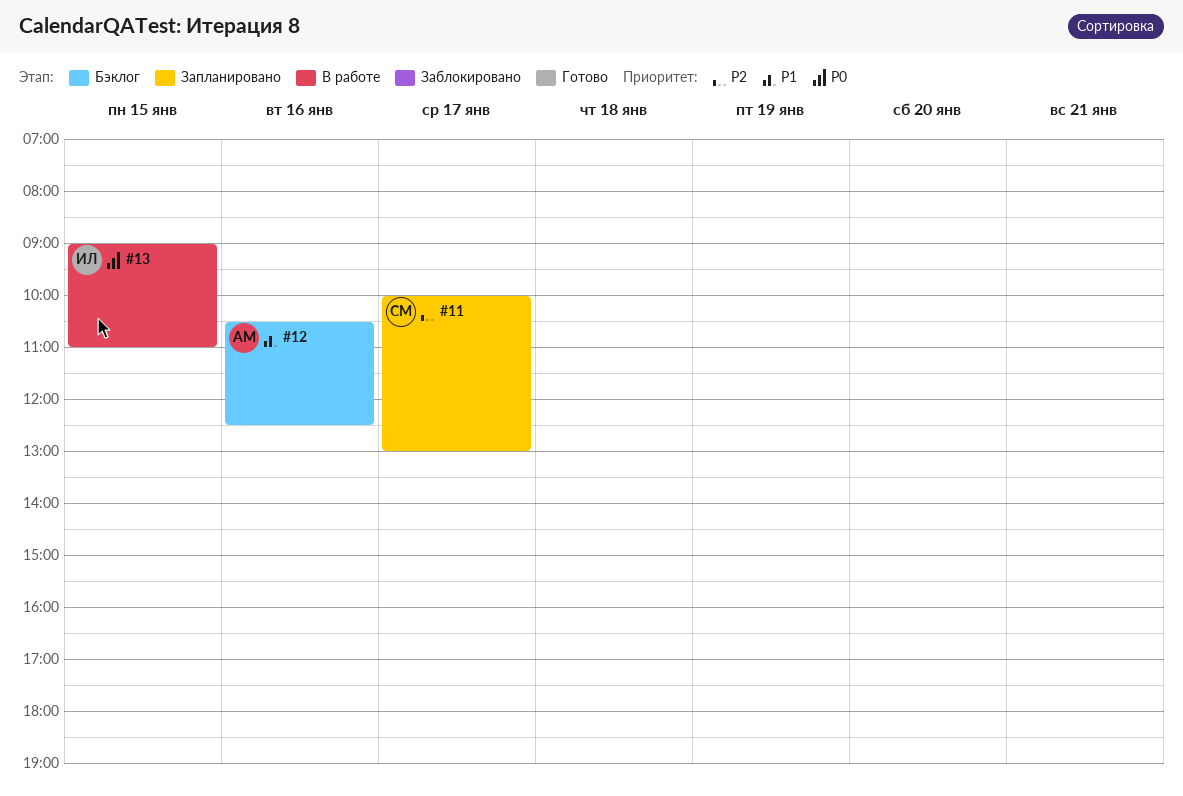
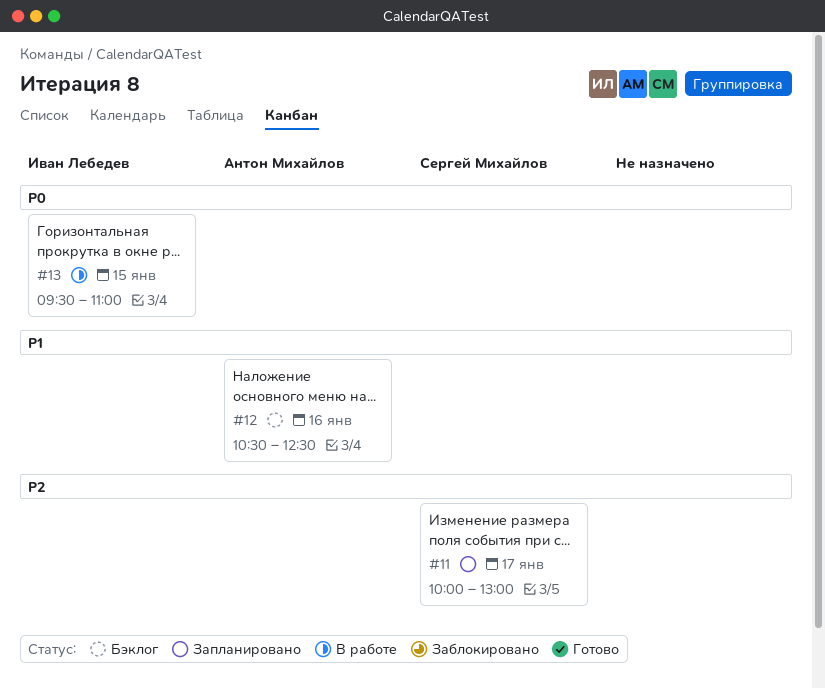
#13, begins: 09:00 -> 09:30

